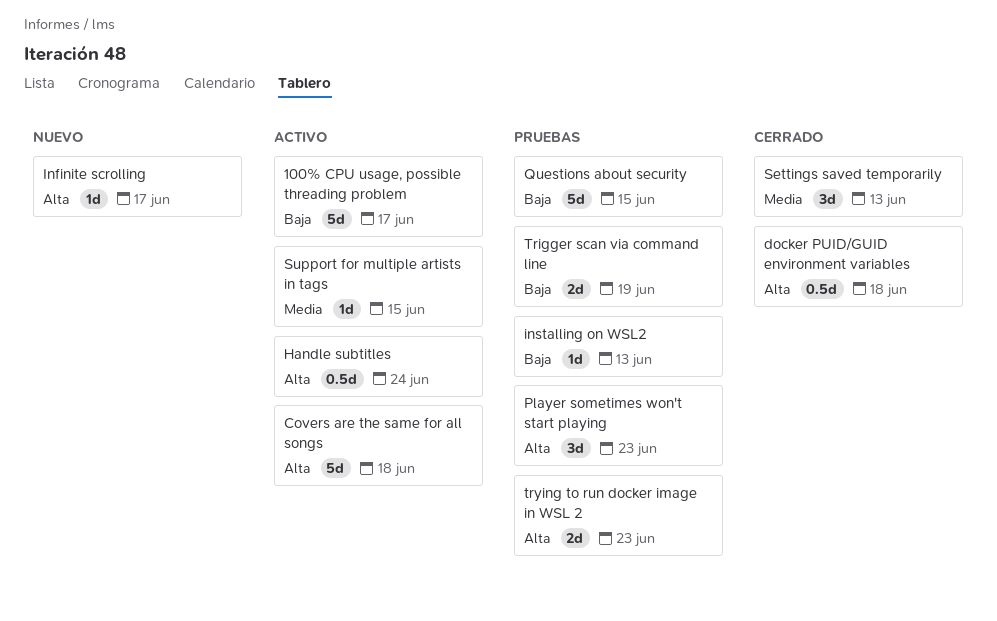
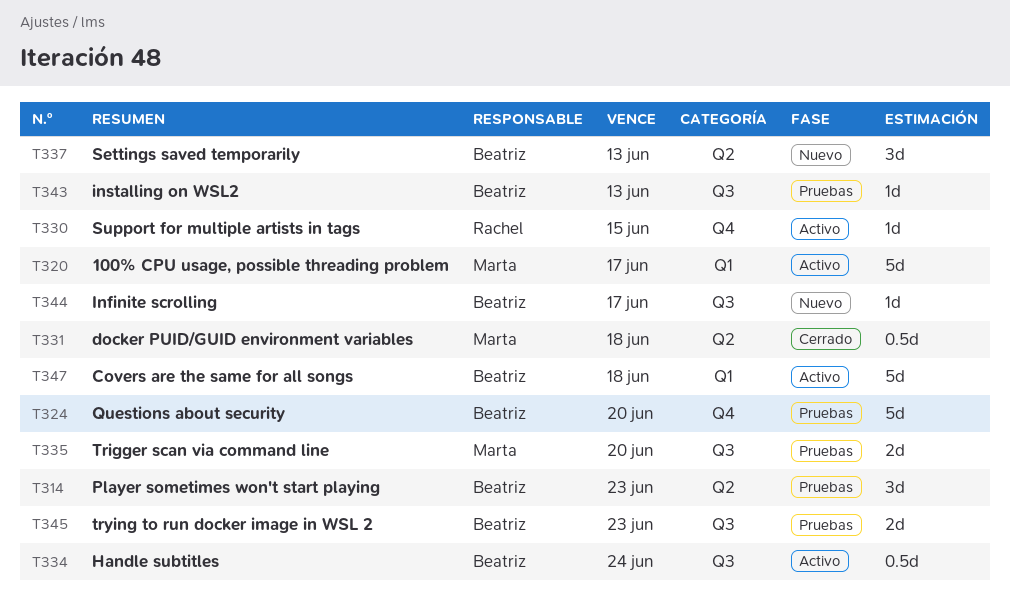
Questions about security, due: Jun 15 -> Jun 20
Settings saved temporarily, status: Cerrado -> Nuevo
Trigger scan via command line, due: Jun 19 -> Jun 20

